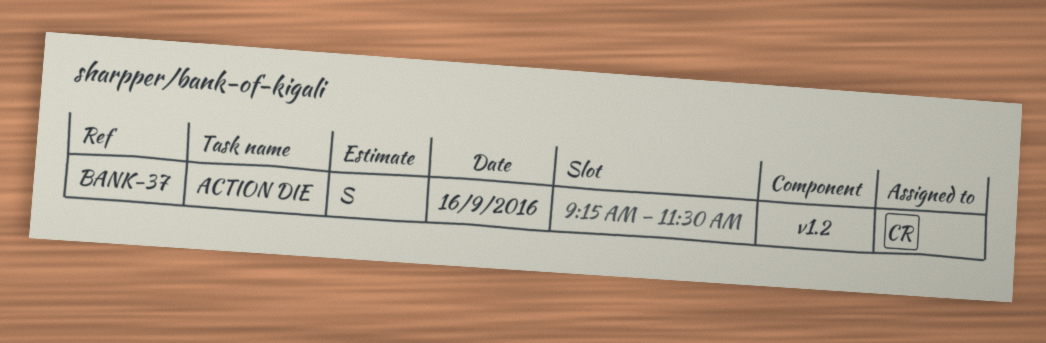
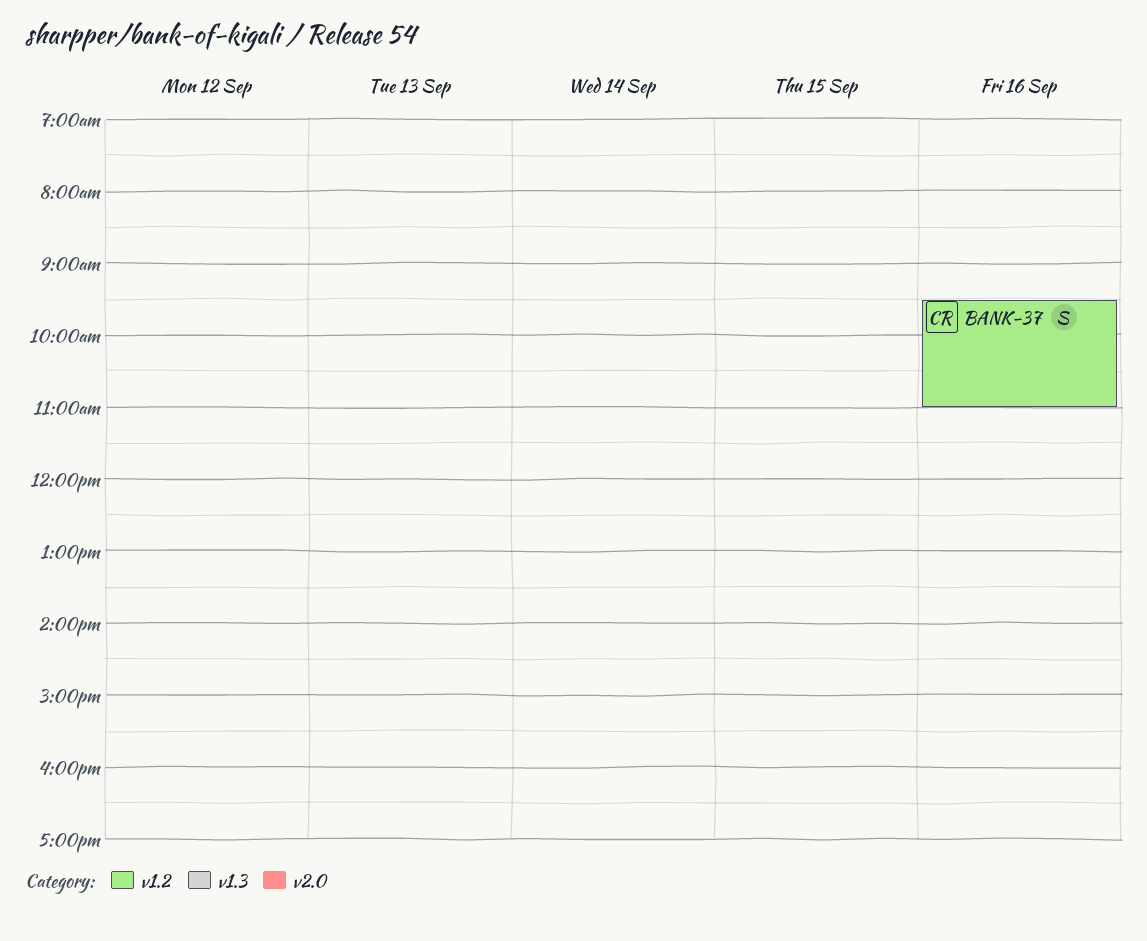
BANK-37, begins: 09:15 -> 09:30
BANK-37, ends: 11:30 -> 11:00

